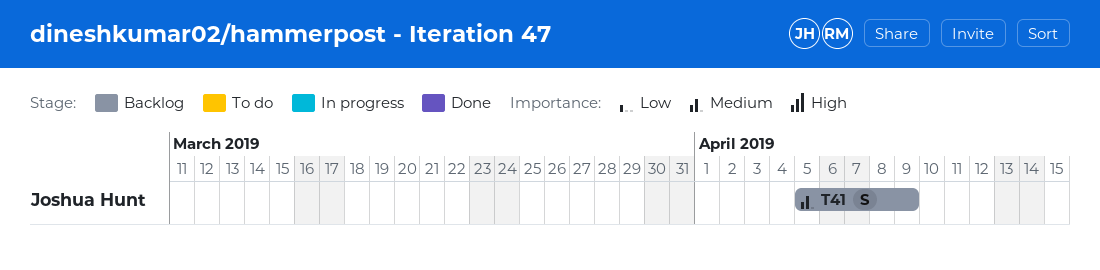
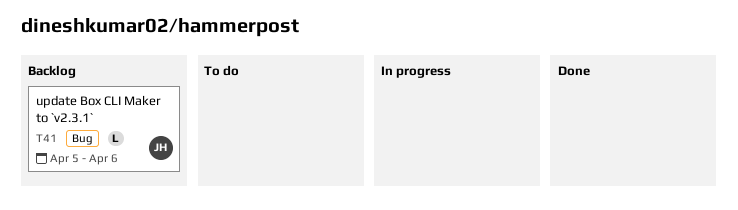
T41, estimate: S -> L
T41, due: Apr 9 -> Apr 6

